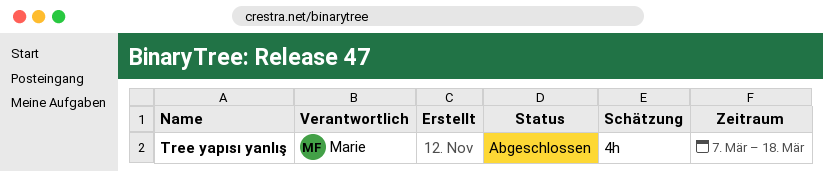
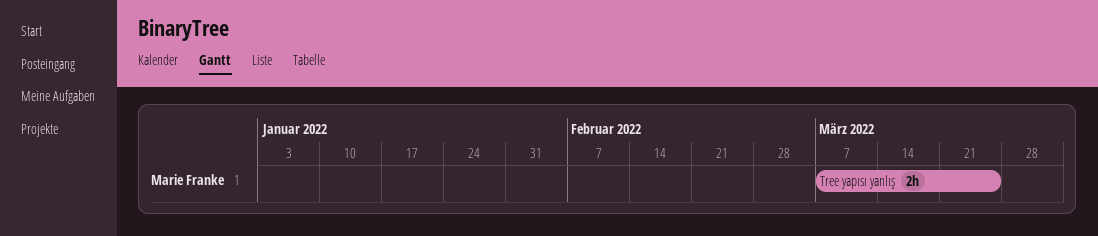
Tree yapısı yanlış, estimate: 4h -> 2h
Tree yapısı yanlış, due: Mar 18 -> Mar 25

